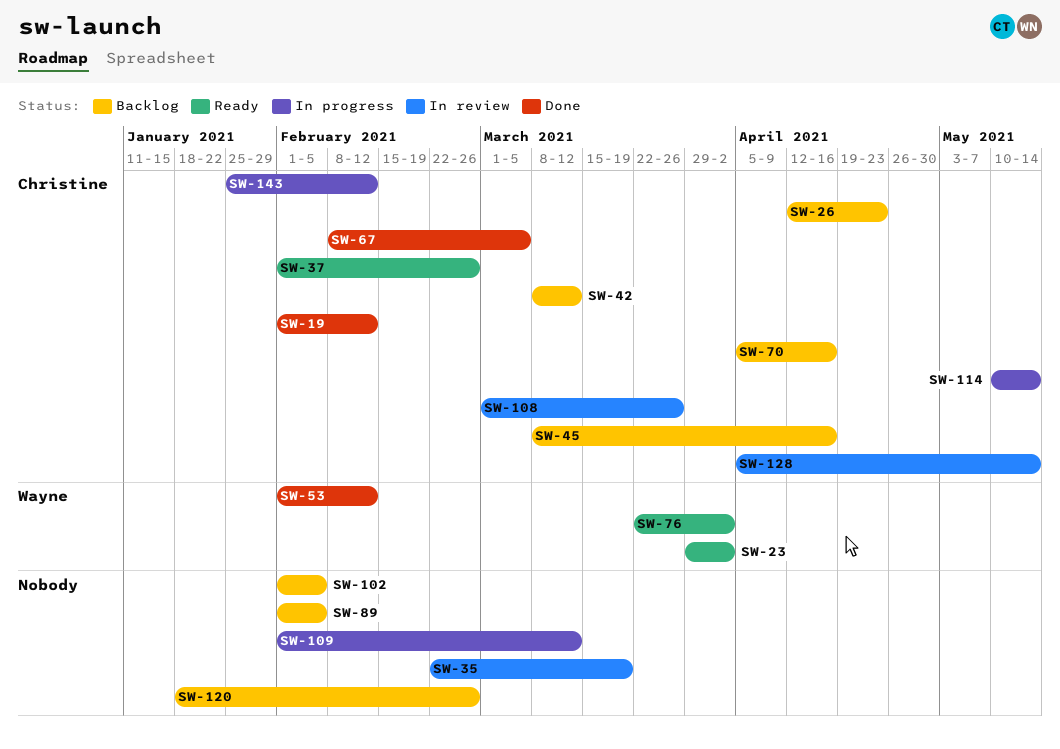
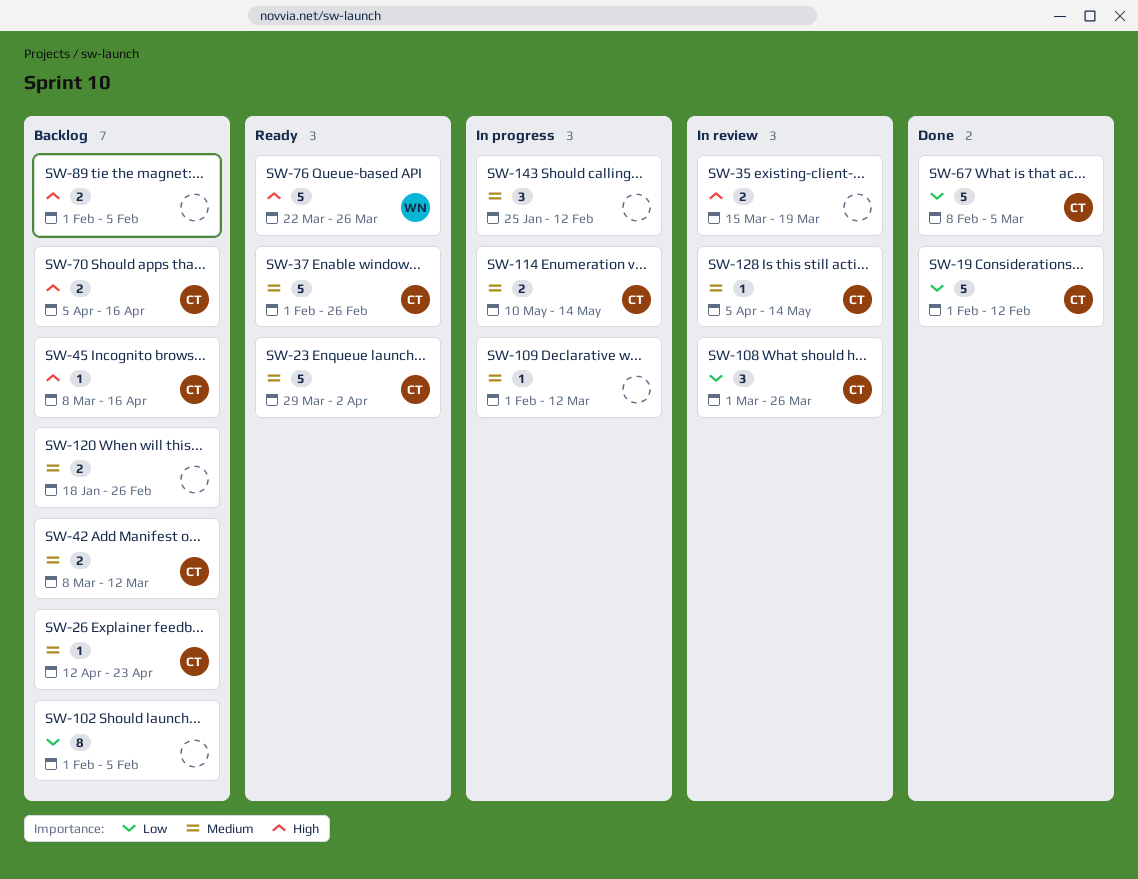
SW-23, owner: Wayne -> Christine
SW-35, start: Feb 22 -> Mar 15
SW-53: present -> none
SW-76, due: Apr 2 -> Mar 26
SW-143, owner: Christine -> none

